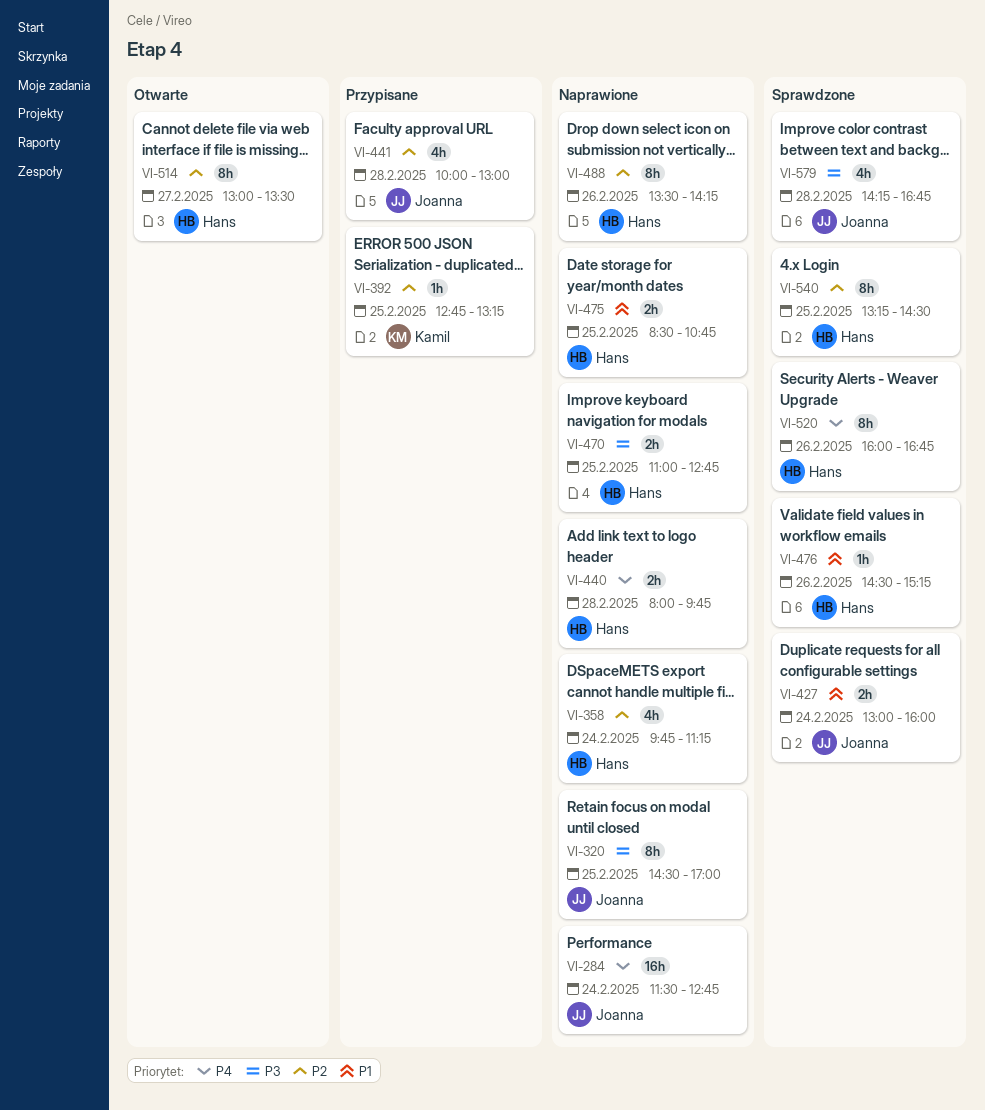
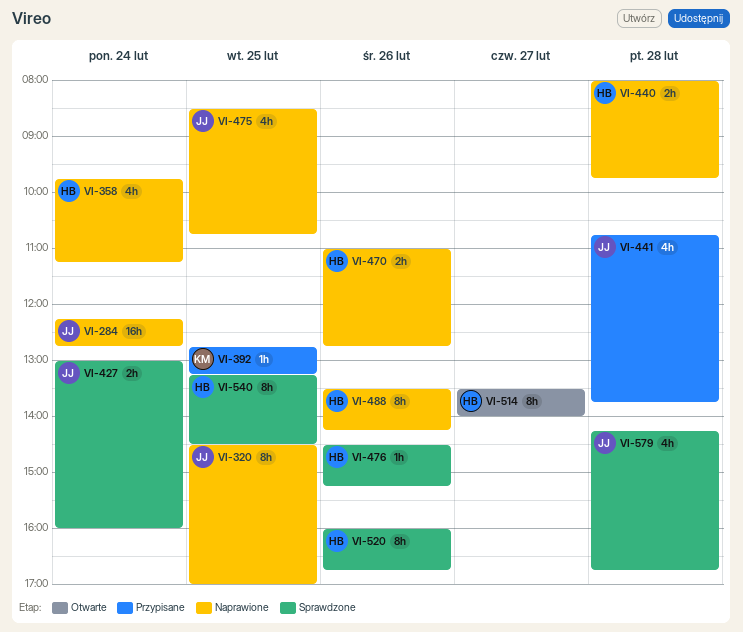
VI-284, begins: 11:30 -> 12:15
VI-441, begins: 10:00 -> 10:45
VI-441, ends: 13:00 -> 13:45
VI-470, day: Feb 25 -> Feb 26
VI-475, owner: Hans -> Joanna
VI-475, estimate: 2h -> 4h
VI-514, begins: 13:00 -> 13:30
VI-514, ends: 13:30 -> 14:00

